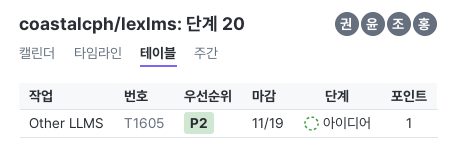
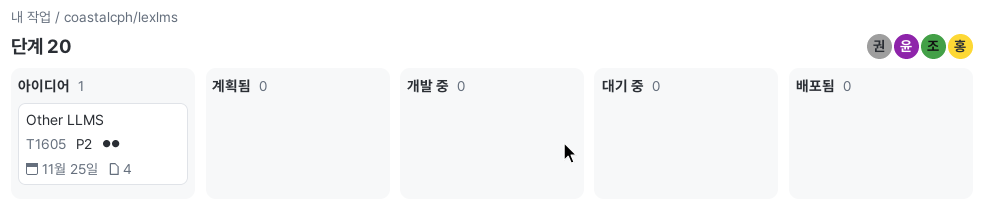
T1605, estimate: 1 -> 2
T1605, due: Nov 19 -> Nov 25

